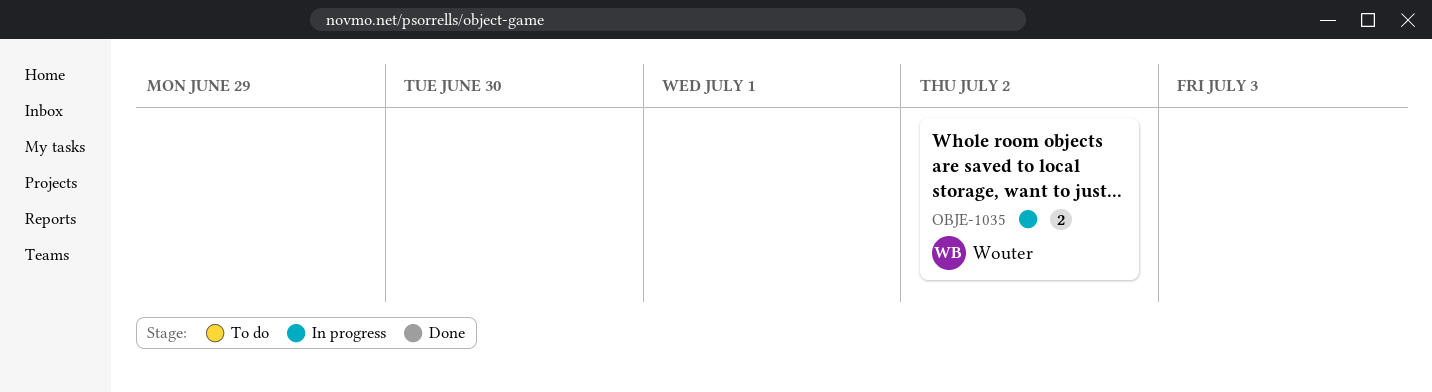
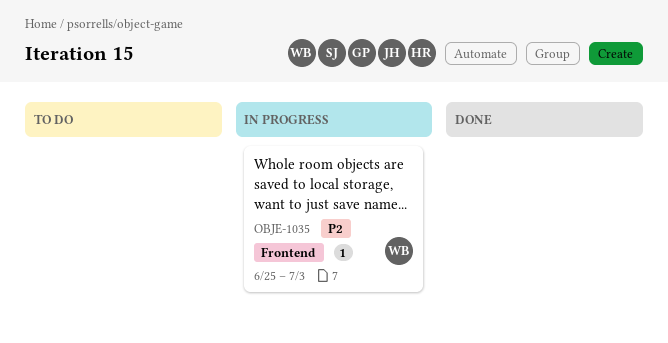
OBJE-1035, estimate: 2 -> 1
OBJE-1035, due: Jul 2 -> Jul 3

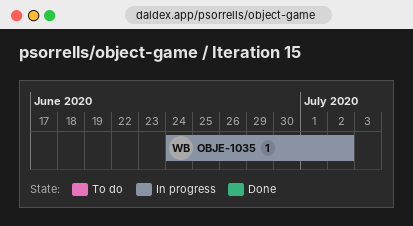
OBJE-1035, start: Jun 25 -> Jun 24
OBJE-1035, due: Jul 3 -> Jul 2

